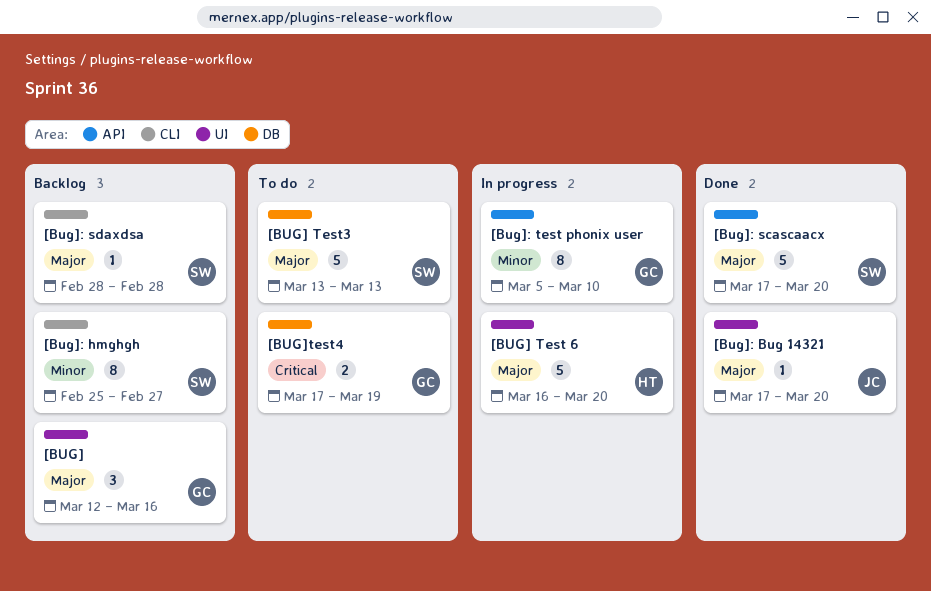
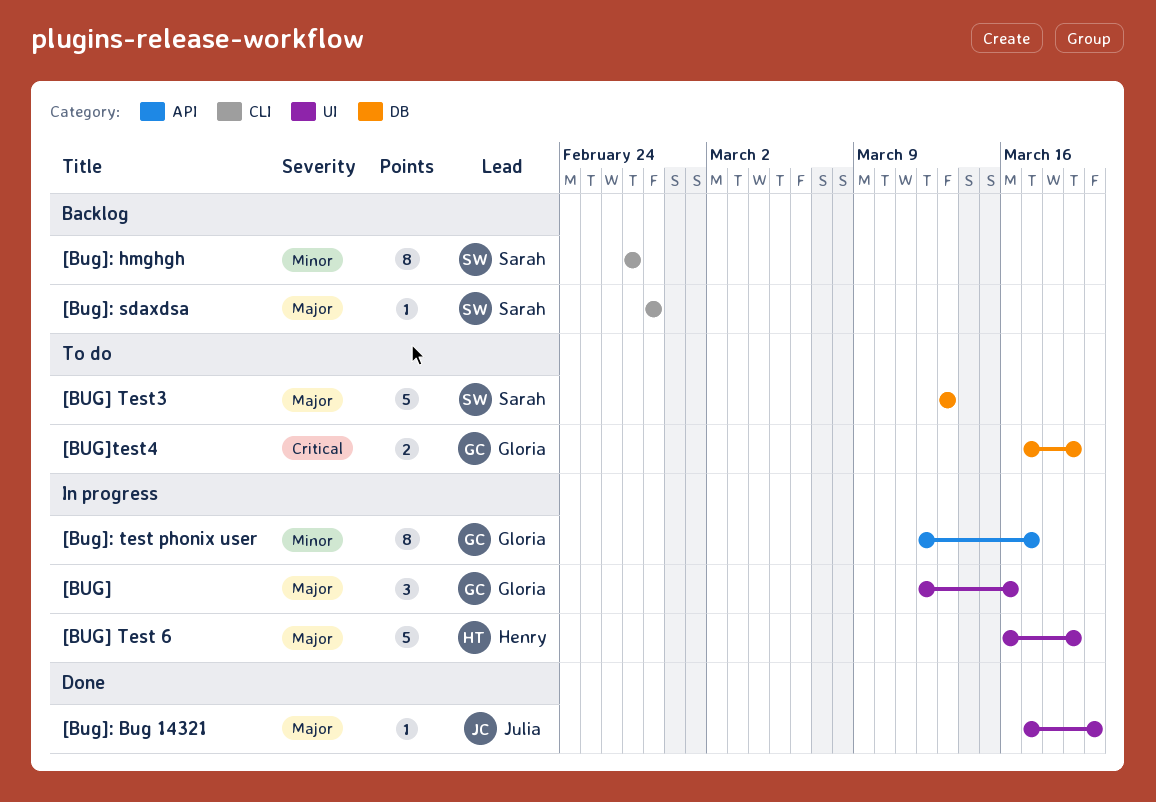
[BUG], status: Backlog -> In progress
[BUG] Test 6, due: Mar 20 -> Mar 19
[Bug]: hmghgh, start: Feb 25 -> Feb 27
[Bug]: scascaacx: present -> none
[Bug]: test phonix user, start: Mar 5 -> Mar 12
[Bug]: test phonix user, due: Mar 10 -> Mar 17

